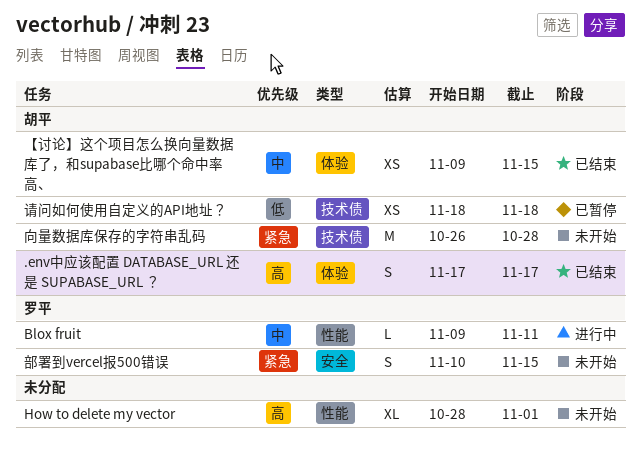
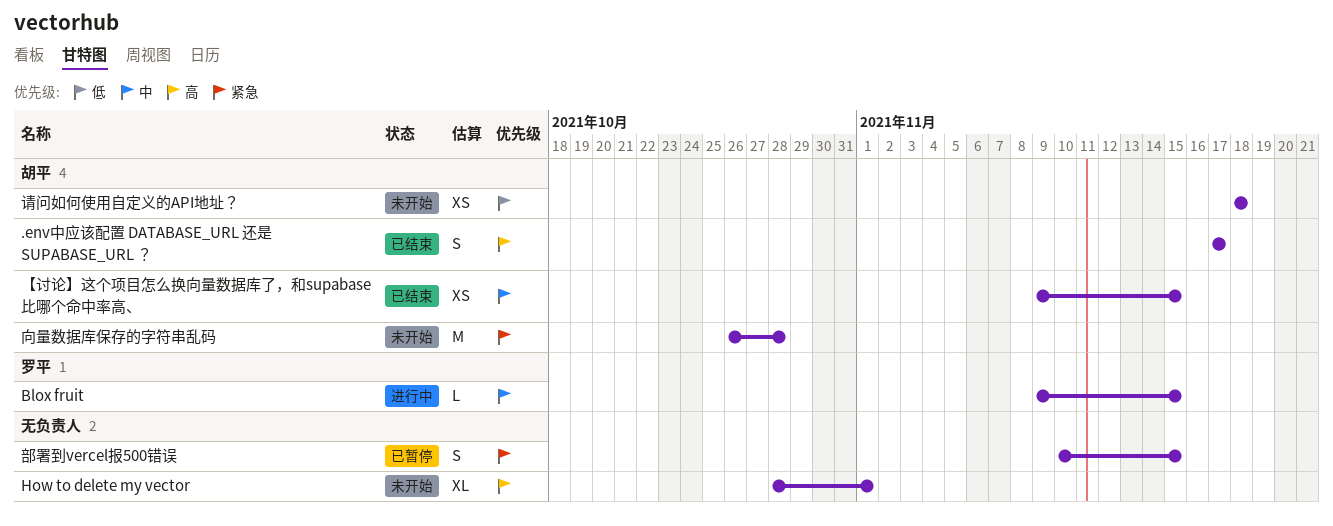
Blox fruit, due: Nov 11 -> Nov 15
请问如何使用自定义的API地址？, status: 已暂停 -> 未开始
部署到vercel报500错误, status: 未开始 -> 已暂停
部署到vercel报500错误, owner: 罗平 -> none

